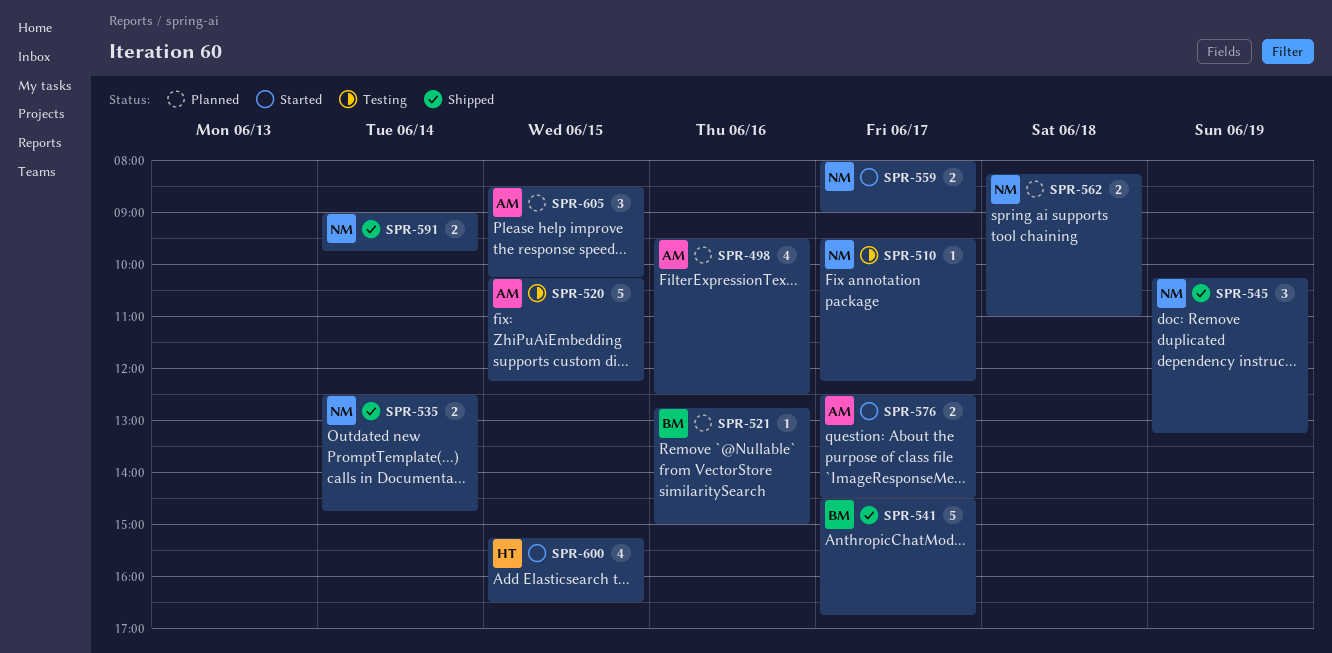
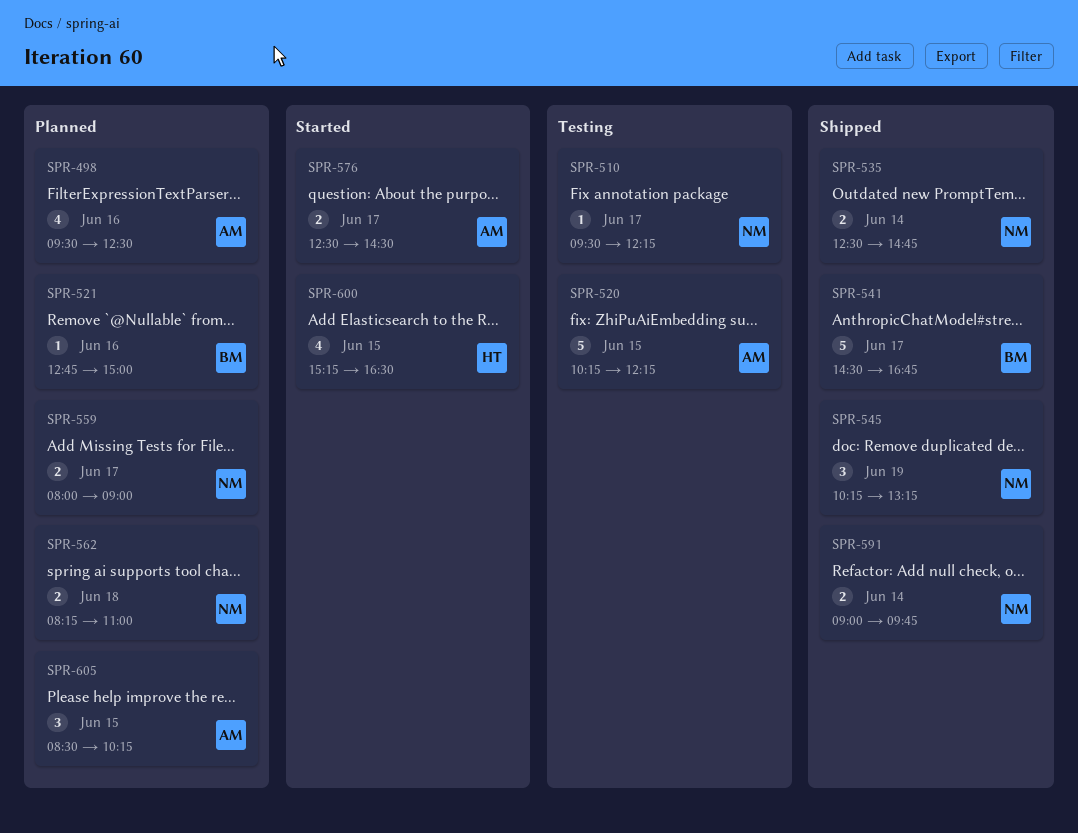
SPR-559, status: Started -> Planned

